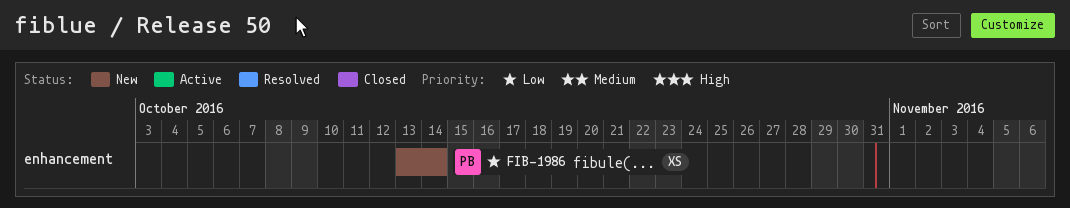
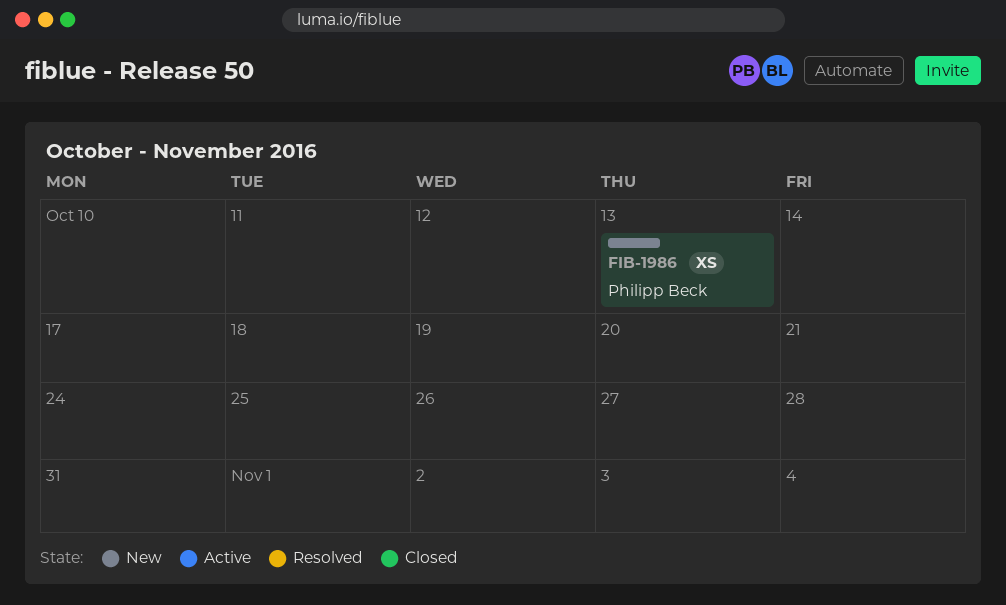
FIB-1986, due: Oct 14 -> Oct 13

